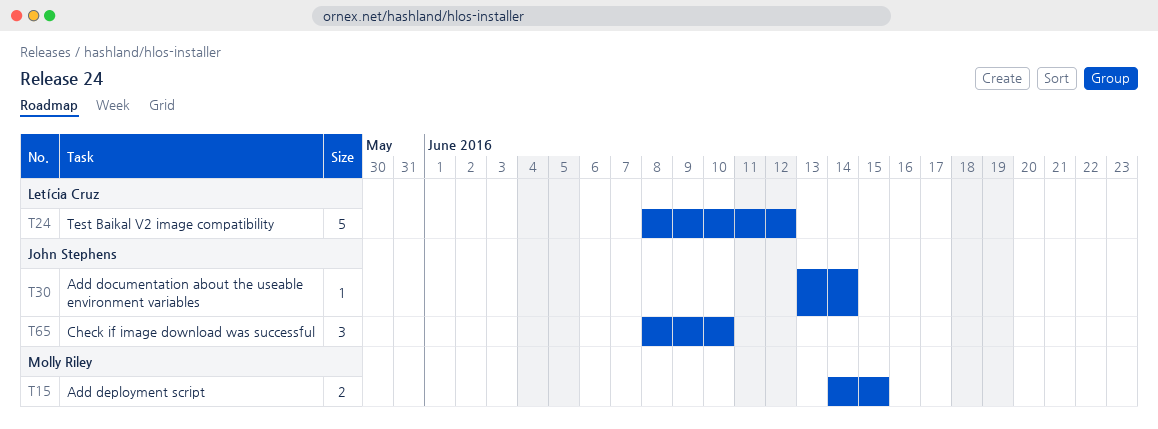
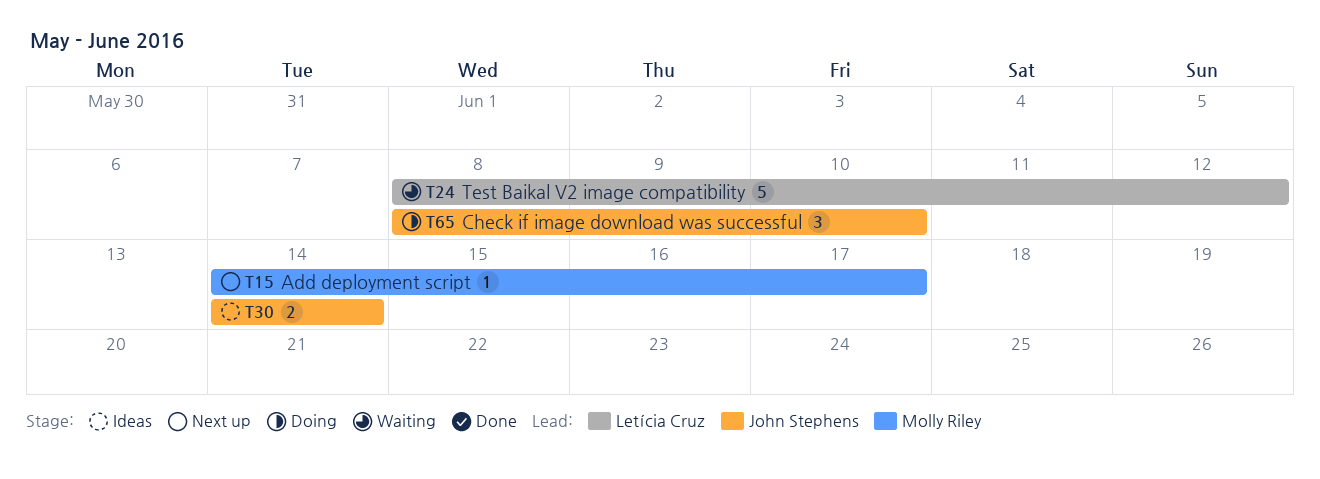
T15, estimate: 2 -> 1
T15, due: Jun 15 -> Jun 17
T30, estimate: 1 -> 2
T30, start: Jun 13 -> Jun 14

